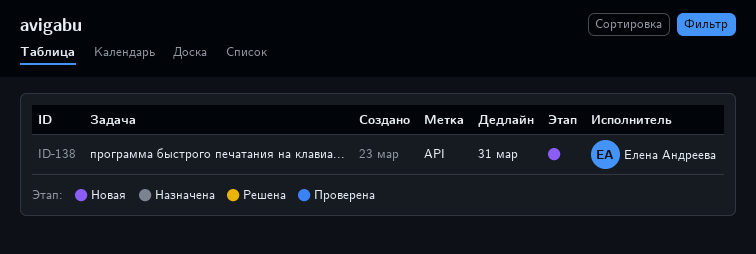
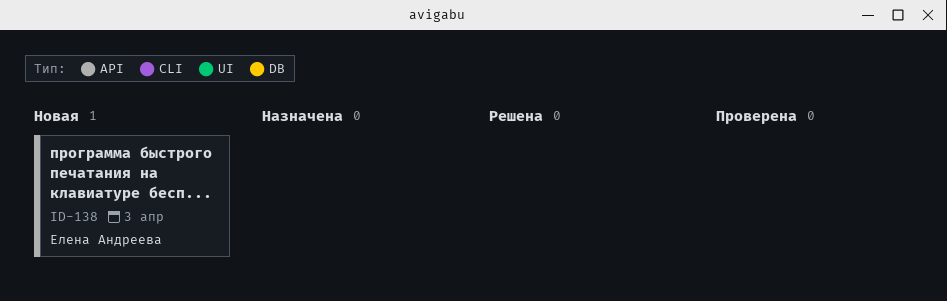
ID-138, due: Mar 31 -> Apr 3

